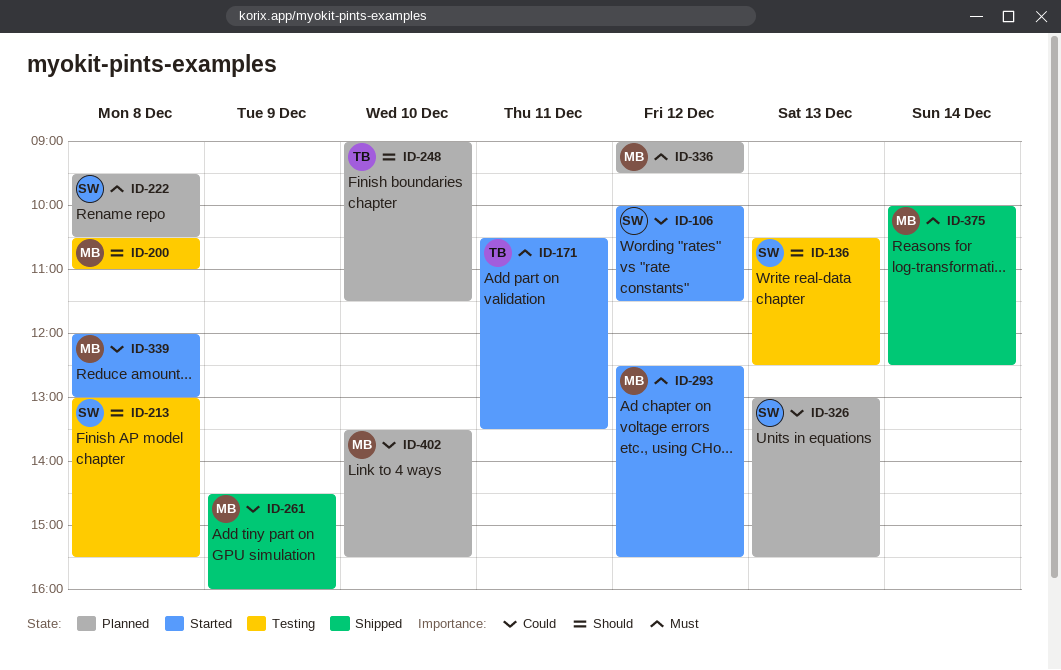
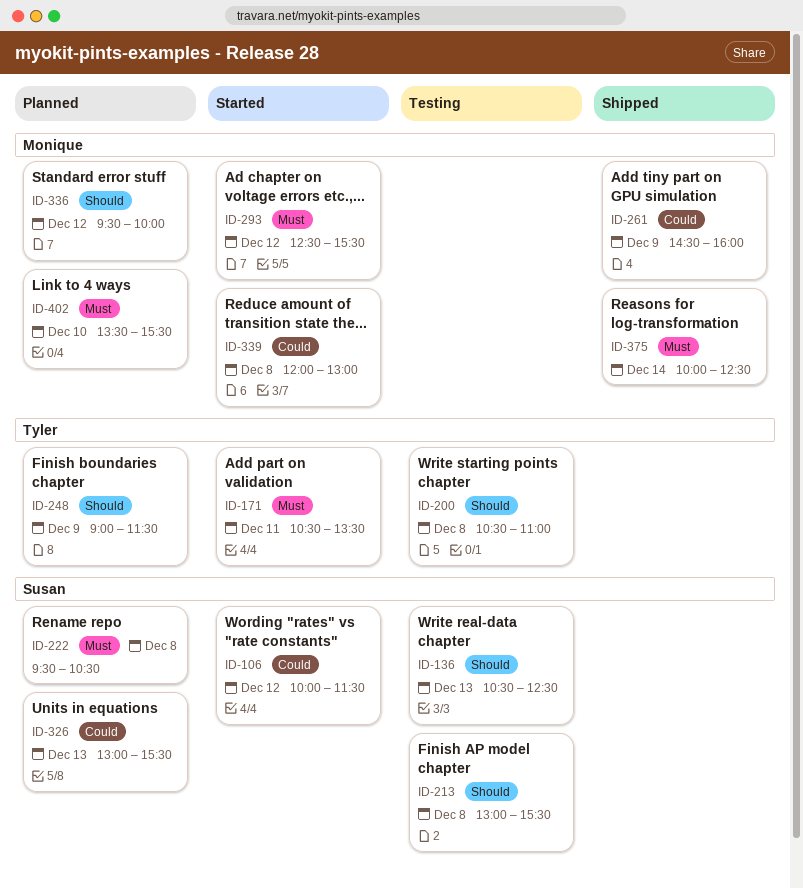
ID-200, owner: Monique -> Tyler
ID-248, day: Dec 10 -> Dec 9
ID-336, priority: Must -> Should
ID-336, begins: 09:00 -> 09:30
ID-336, ends: 09:30 -> 10:00
ID-402, priority: Could -> Must

